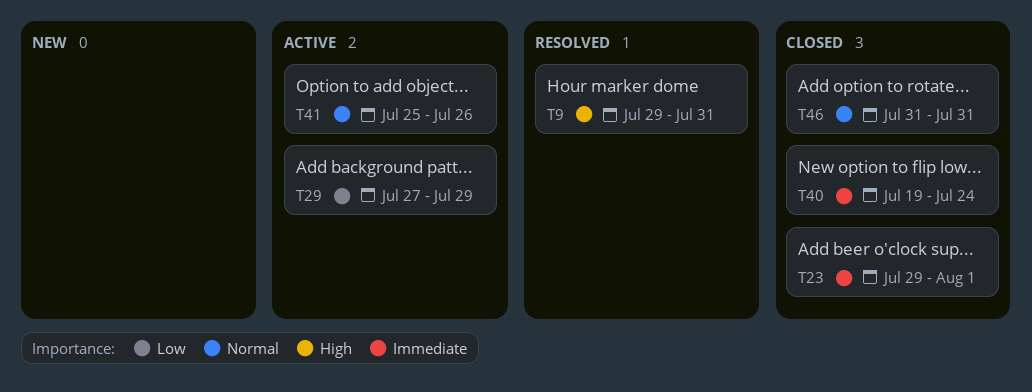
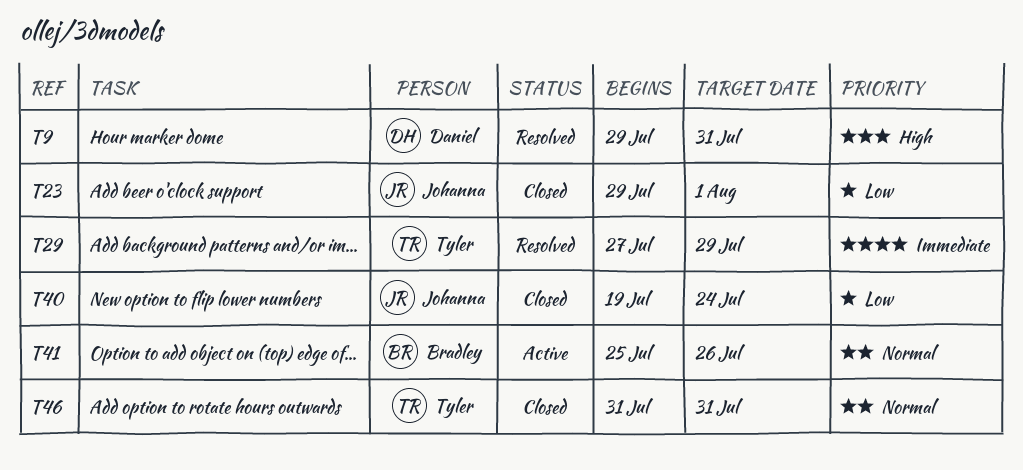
T23, priority: Immediate -> Low
T29, status: Active -> Resolved
T29, priority: Low -> Immediate
T40, priority: Immediate -> Low

